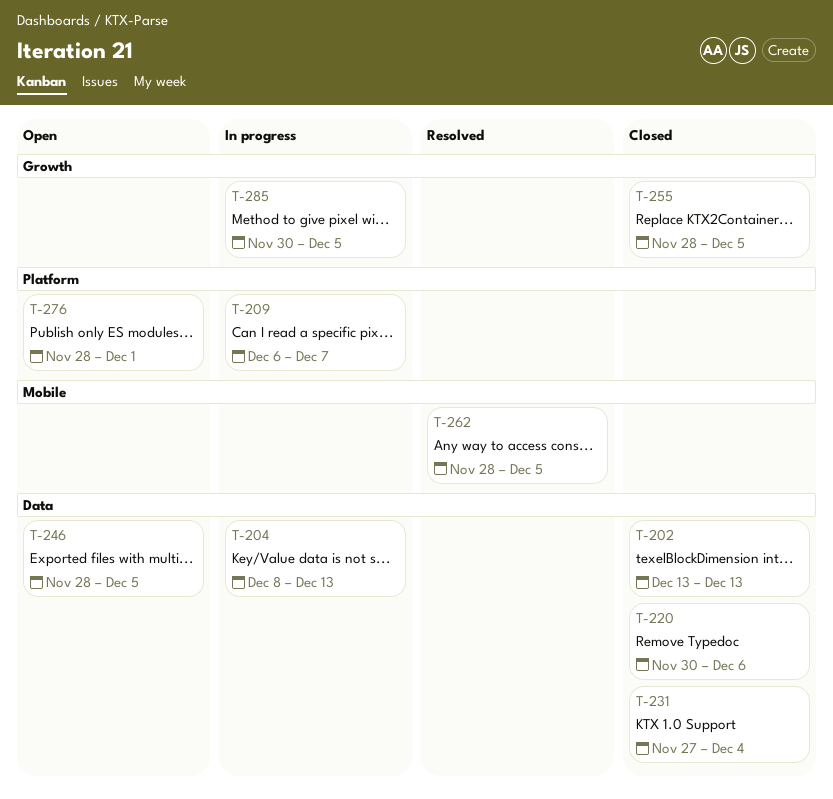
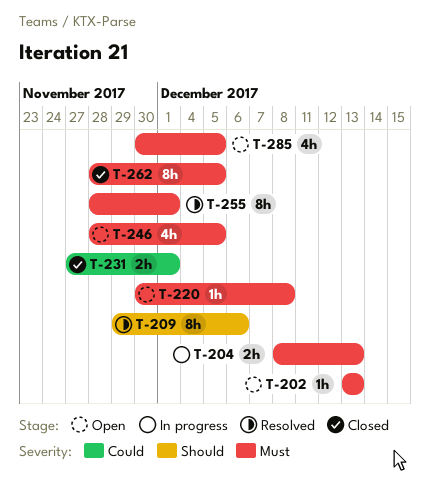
T-202, status: Closed -> Open
T-209, status: In progress -> Resolved
T-209, start: Dec 6 -> Nov 29
T-209, due: Dec 7 -> Dec 6
T-220, status: Closed -> Open
T-220, due: Dec 6 -> Dec 8
T-231, due: Dec 4 -> Dec 1
T-255, status: Closed -> Resolved
T-255, due: Dec 5 -> Dec 1
T-262, status: Resolved -> Closed
T-276: present -> none
T-285, status: In progress -> Open

